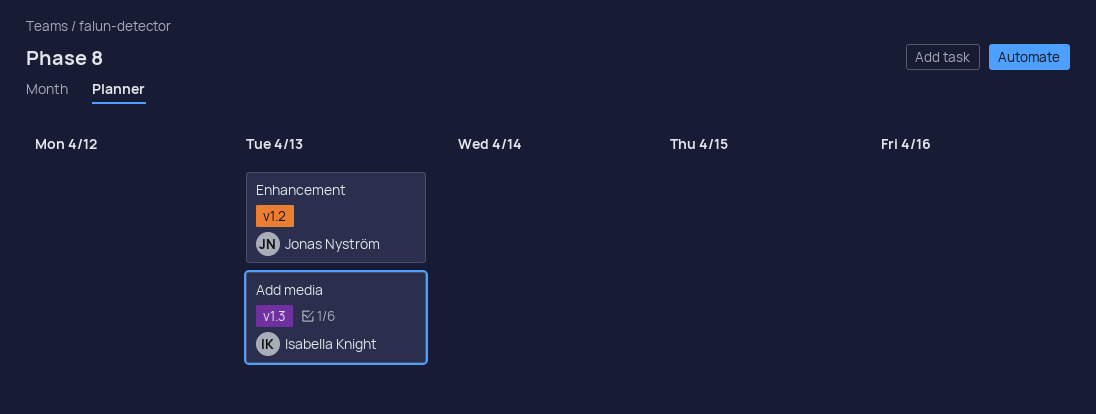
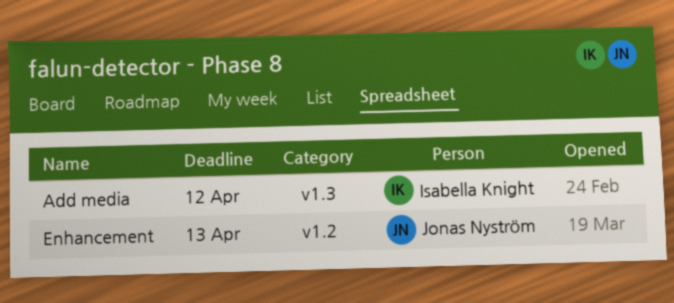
Add media, due: Apr 13 -> Apr 12

